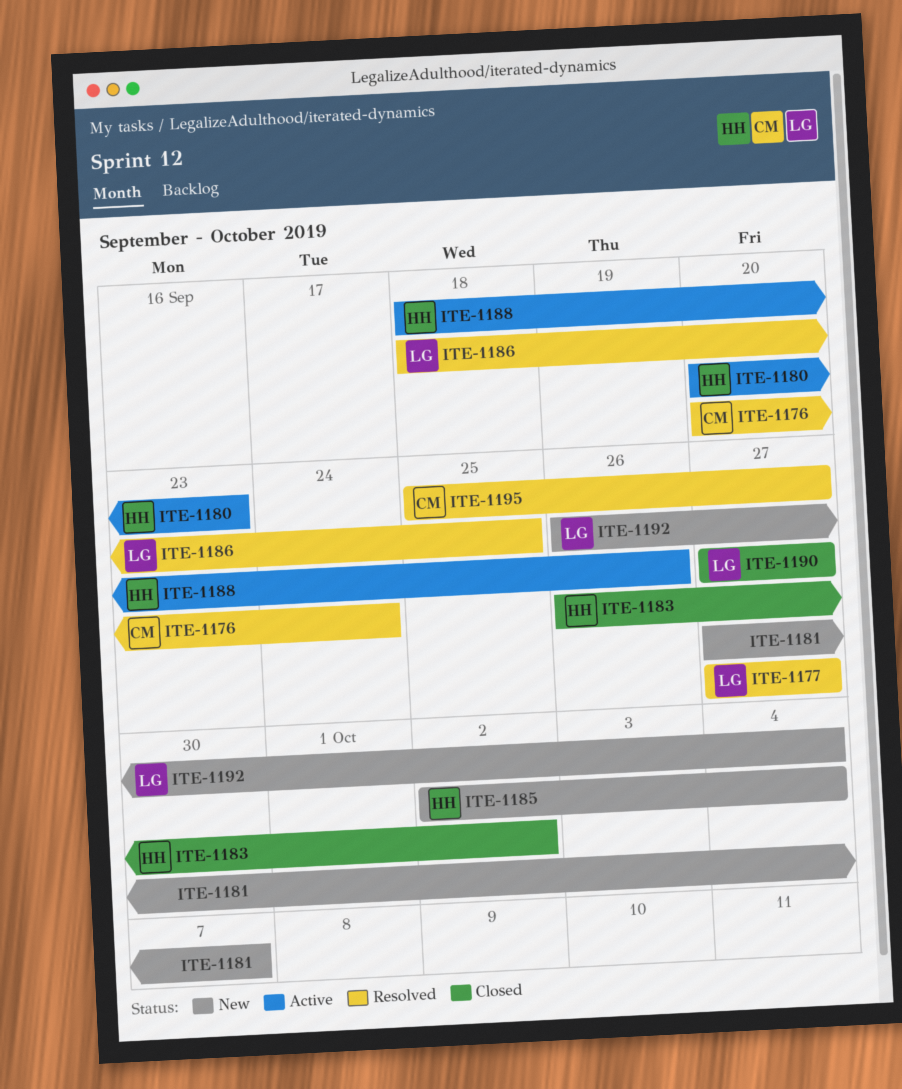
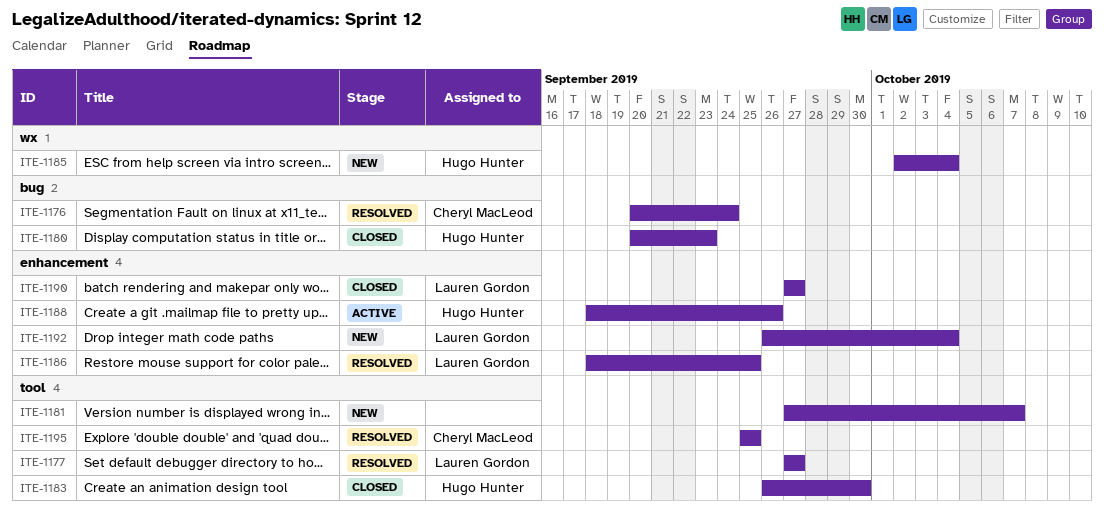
ITE-1180, status: Active -> Closed
ITE-1183, due: Oct 2 -> Sep 30
ITE-1195, due: Sep 27 -> Sep 25

